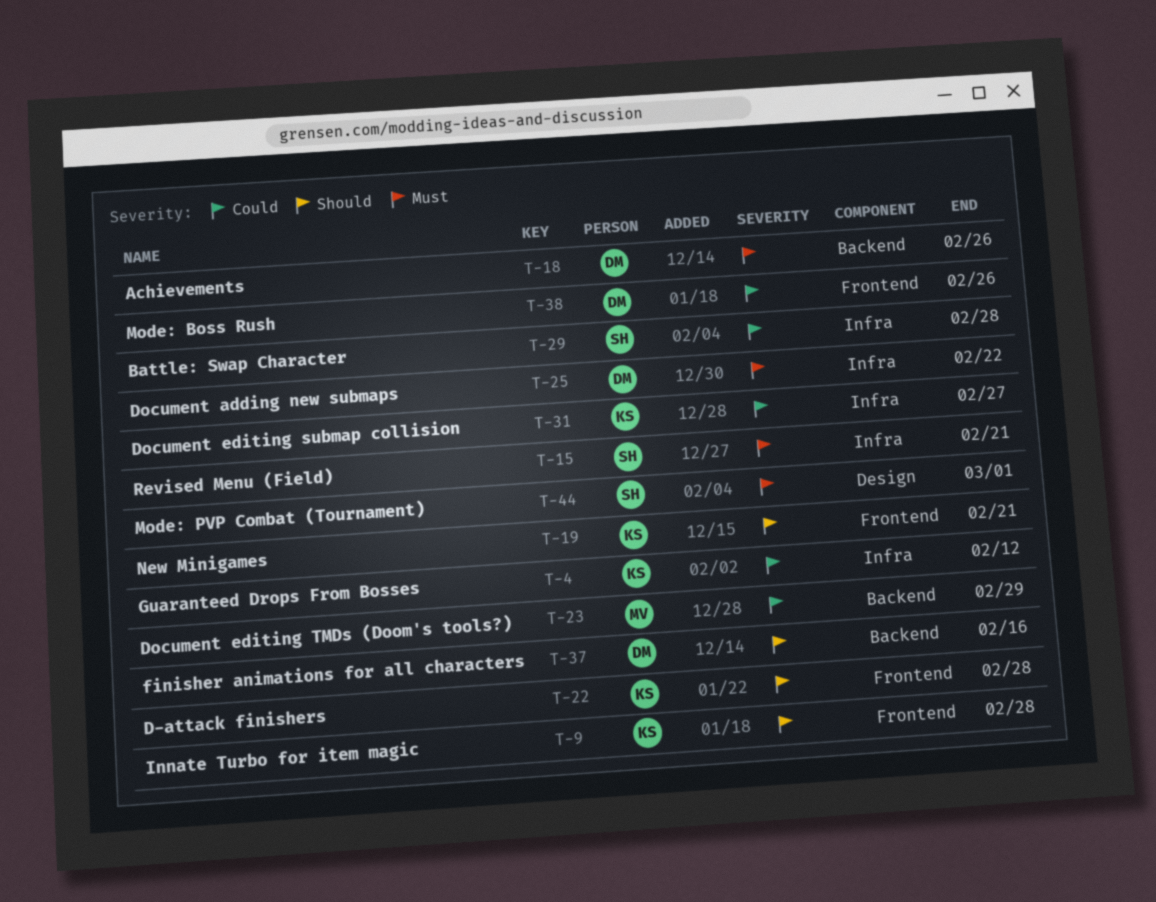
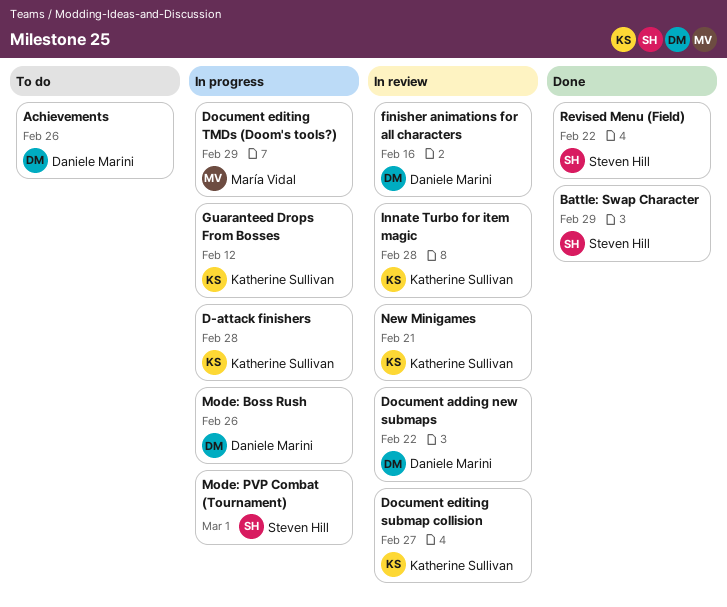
Battle: Swap Character, due: Feb 28 -> Feb 29
Revised Menu (Field), due: Feb 21 -> Feb 22

